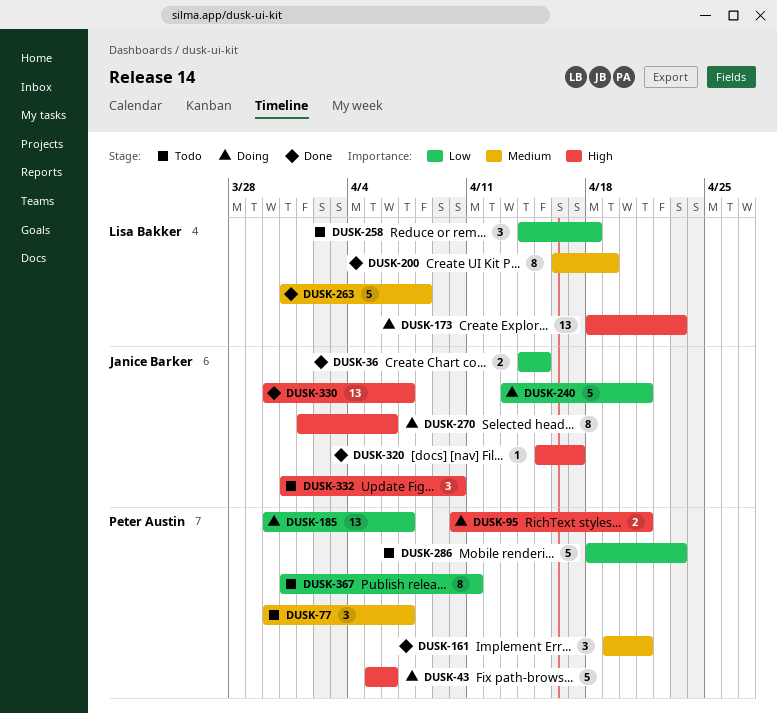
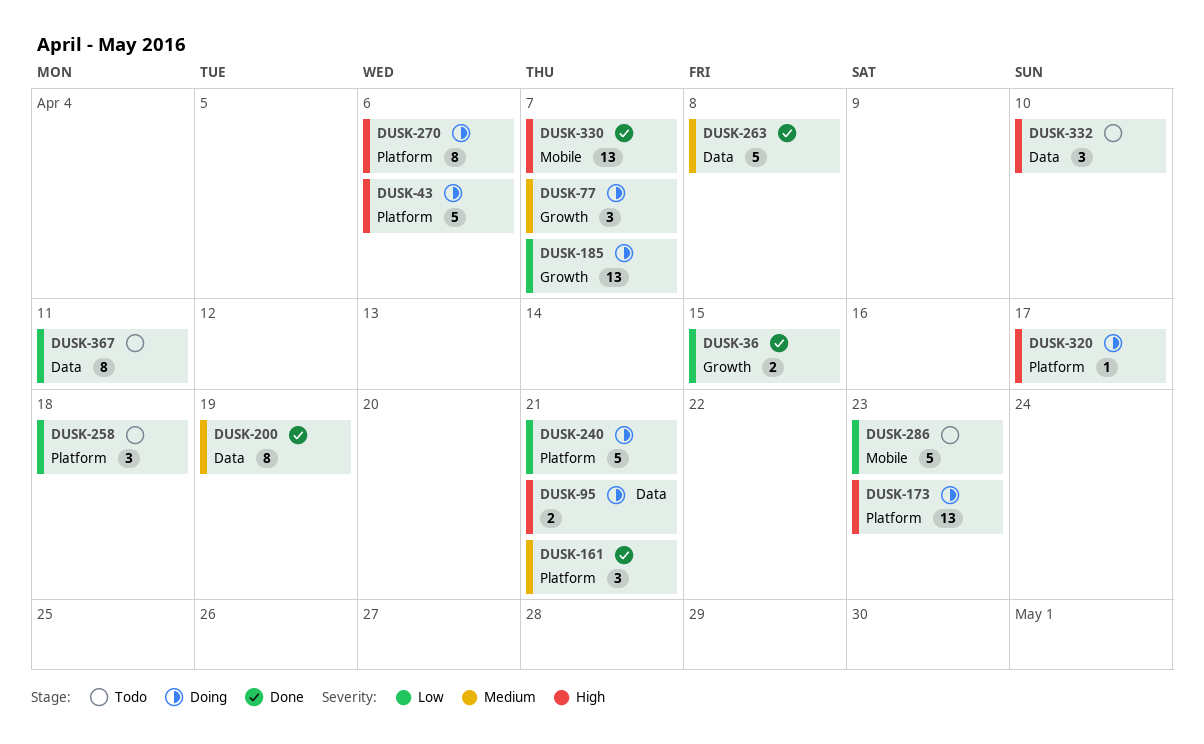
DUSK-77, status: Todo -> Doing
DUSK-320, status: Done -> Doing

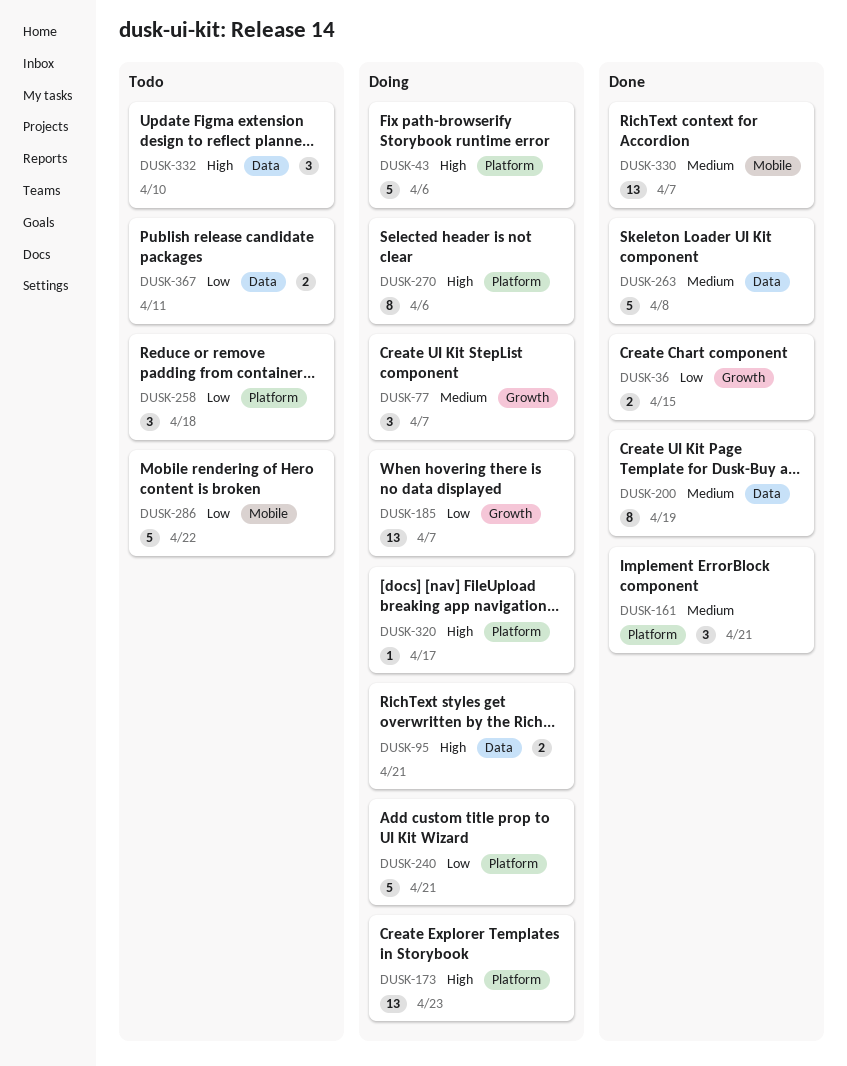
DUSK-286, due: Apr 23 -> Apr 22
DUSK-330, priority: High -> Medium
DUSK-367, estimate: 8 -> 2

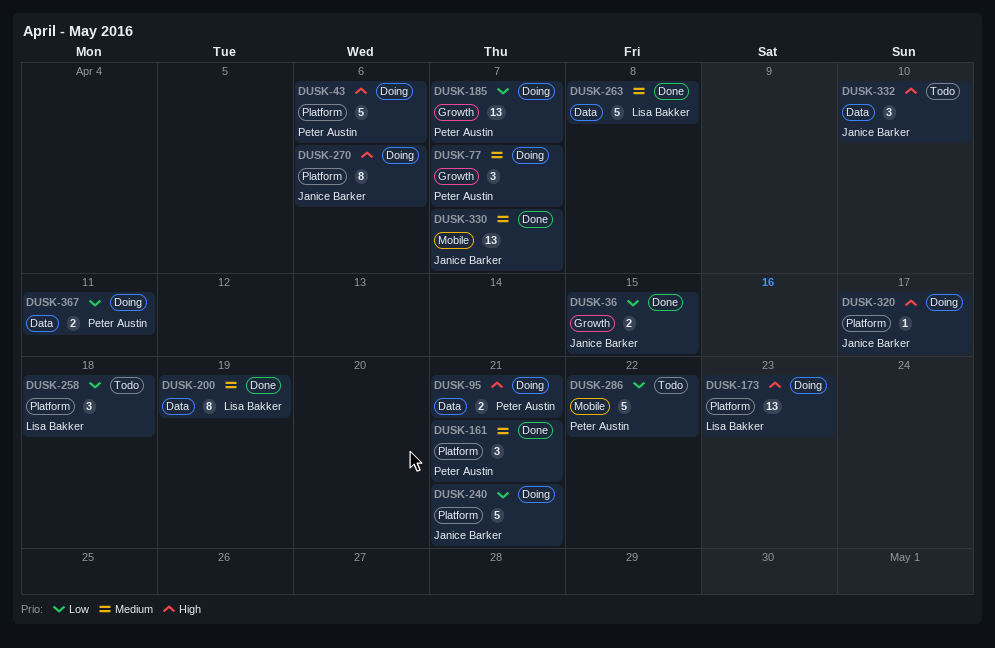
DUSK-367, status: Todo -> Doing

